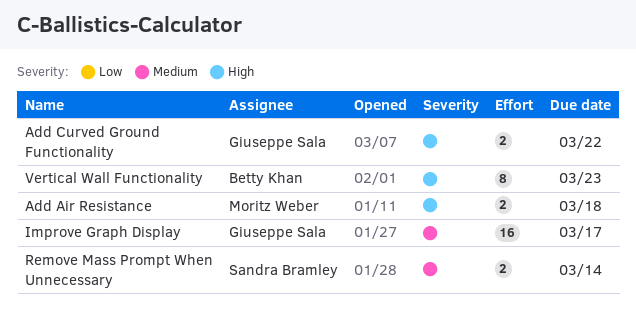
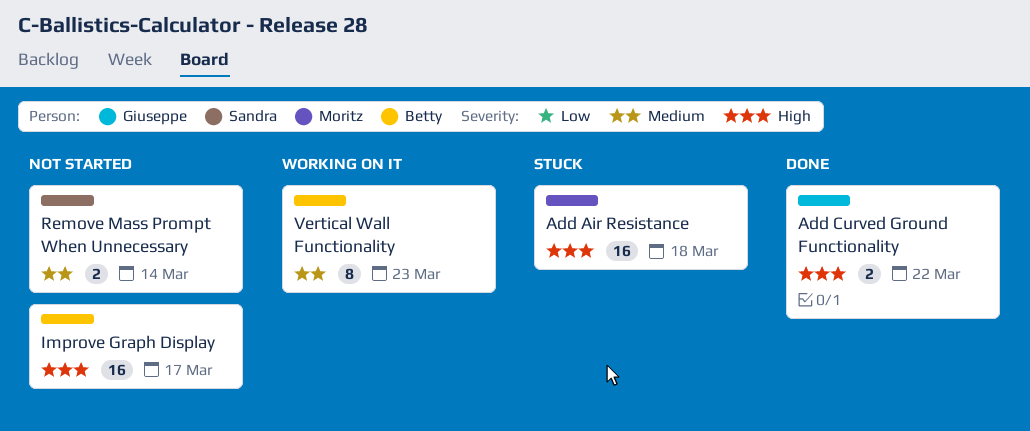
Add Air Resistance, estimate: 2 -> 16
Improve Graph Display, owner: Giuseppe Sala -> Betty Khan
Improve Graph Display, priority: Medium -> High
Vertical Wall Functionality, priority: High -> Medium

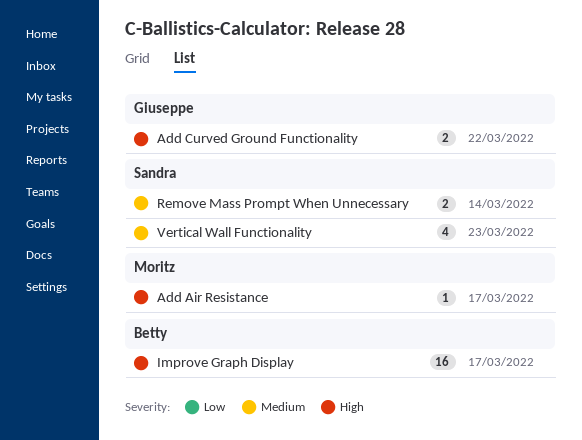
Add Air Resistance, estimate: 16 -> 1
Add Air Resistance, due: Mar 18 -> Mar 17
Vertical Wall Functionality, owner: Betty -> Sandra
Vertical Wall Functionality, estimate: 8 -> 4

